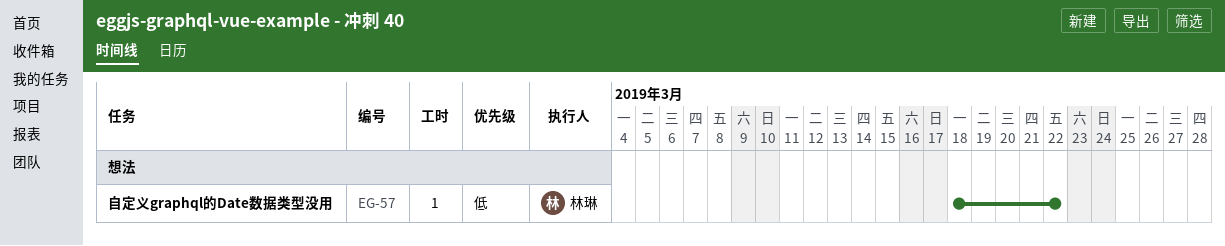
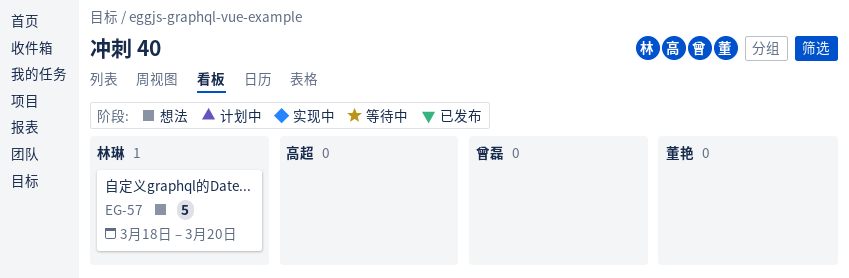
EG-57, estimate: 1 -> 5
EG-57, due: Mar 22 -> Mar 20

